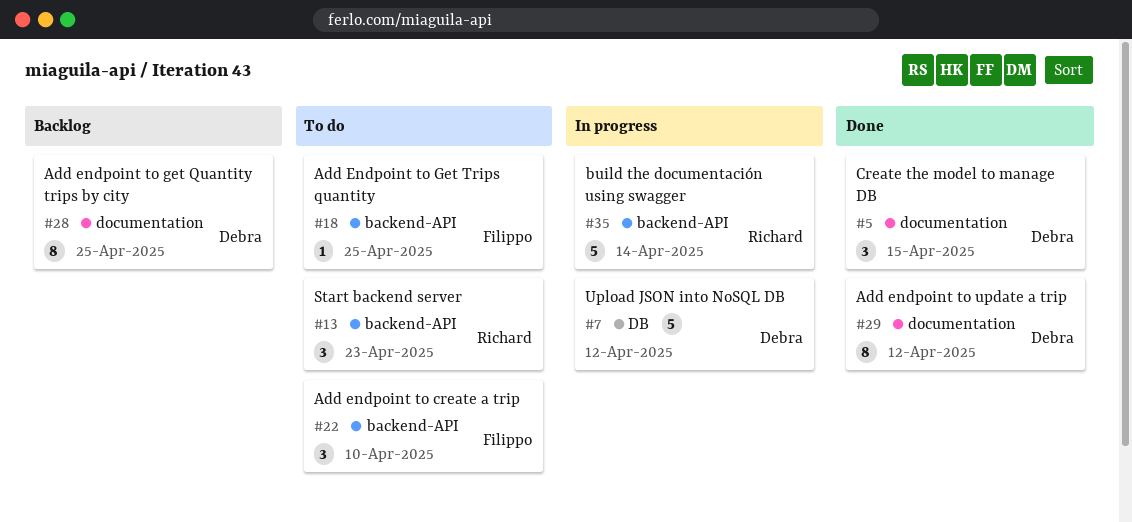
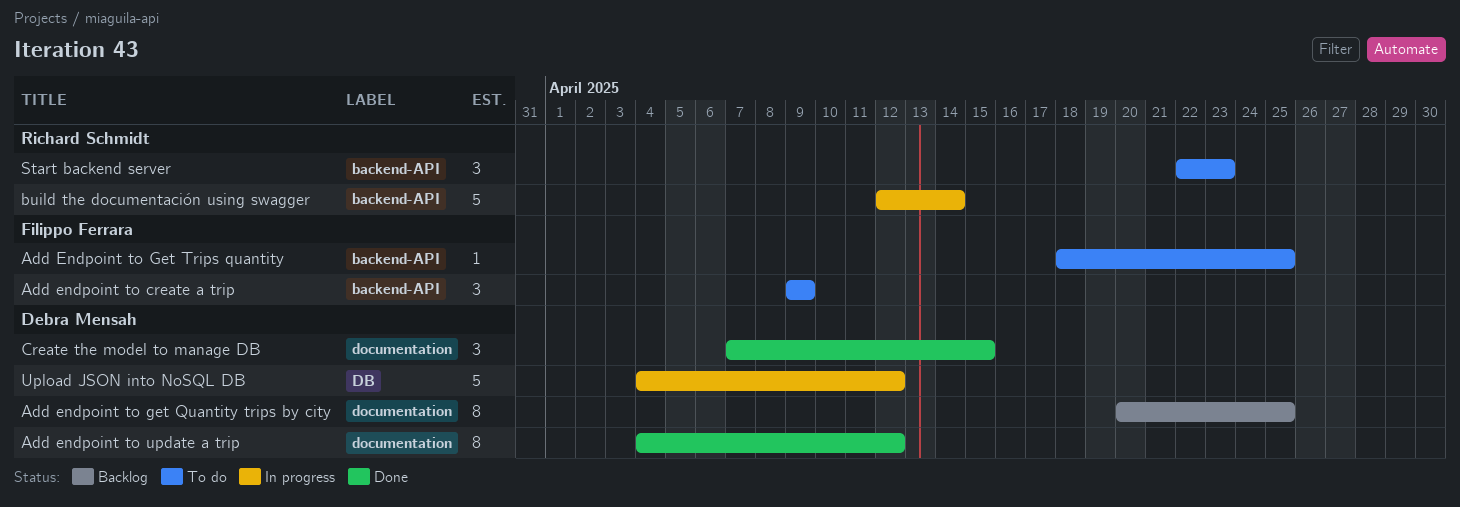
Add endpoint to create a trip, due: Apr 10 -> Apr 9

